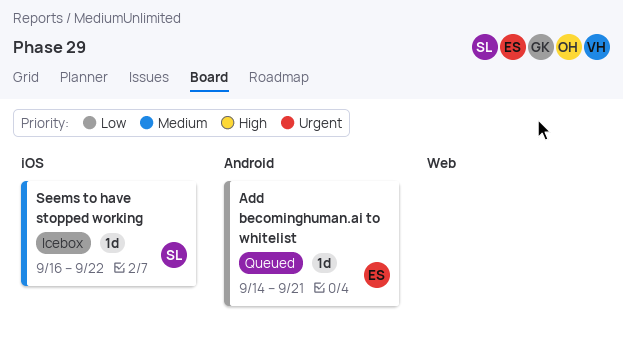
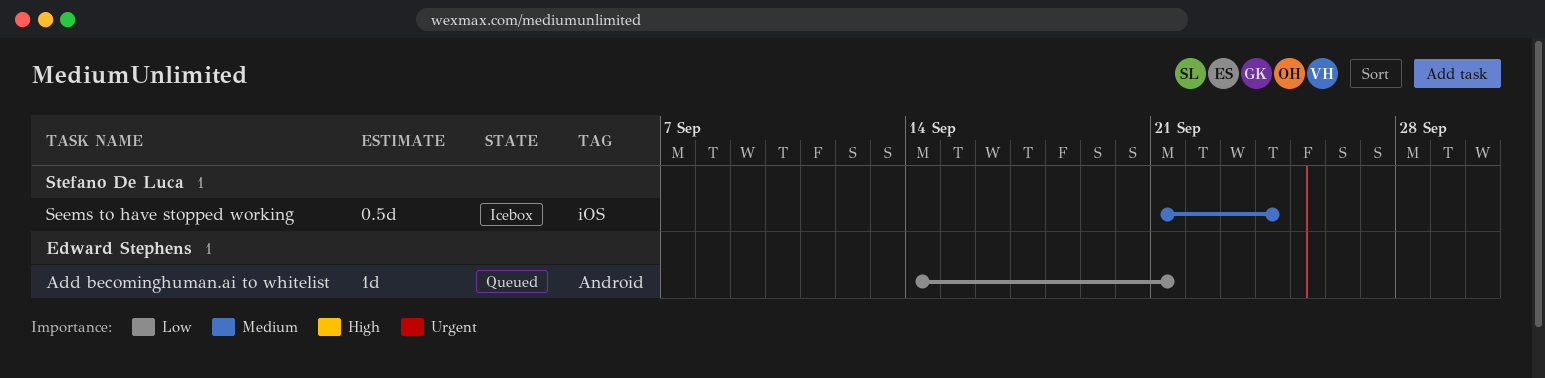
Seems to have stopped working, estimate: 1d -> 0.5d
Seems to have stopped working, start: Sep 16 -> Sep 21
Seems to have stopped working, due: Sep 22 -> Sep 24

